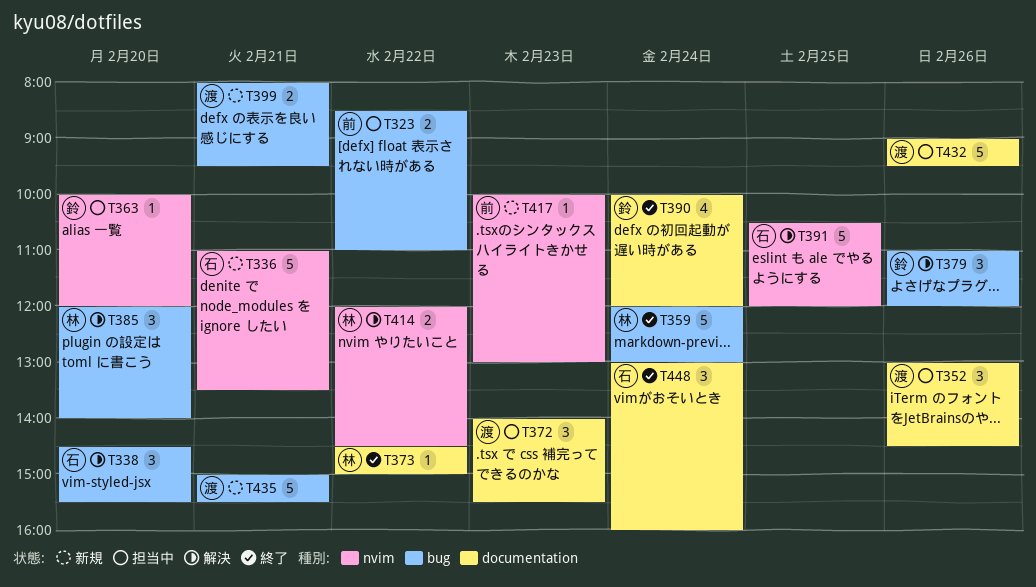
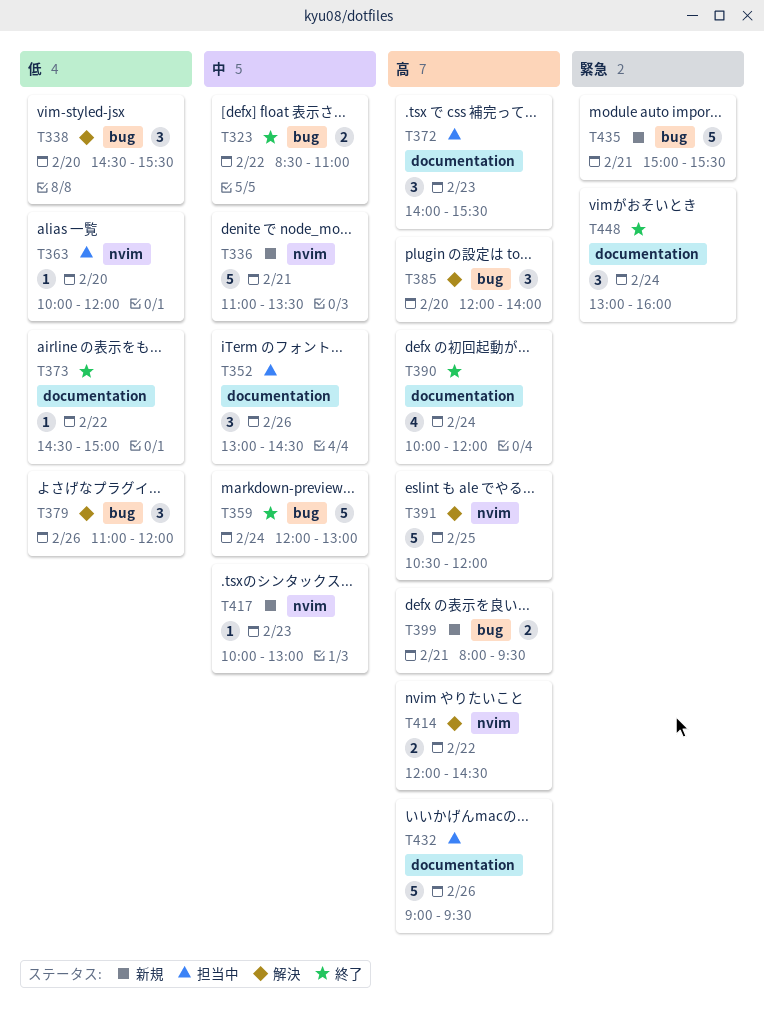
T323, status: 担当中 -> 終了

